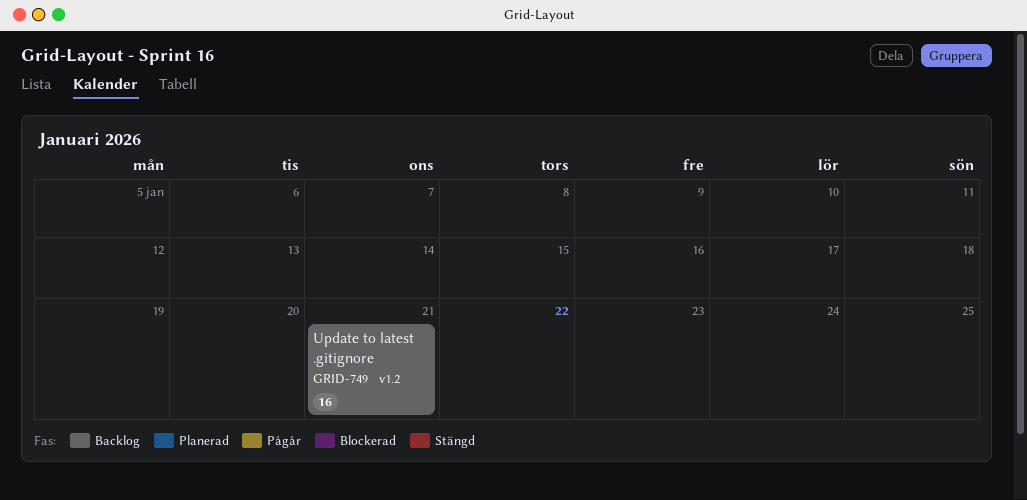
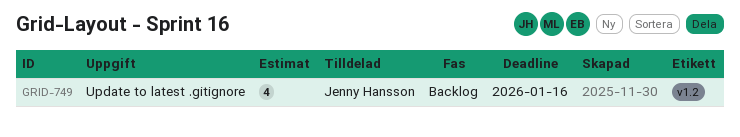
GRID-749, estimate: 16 -> 4
GRID-749, due: Jan 21 -> Jan 16

